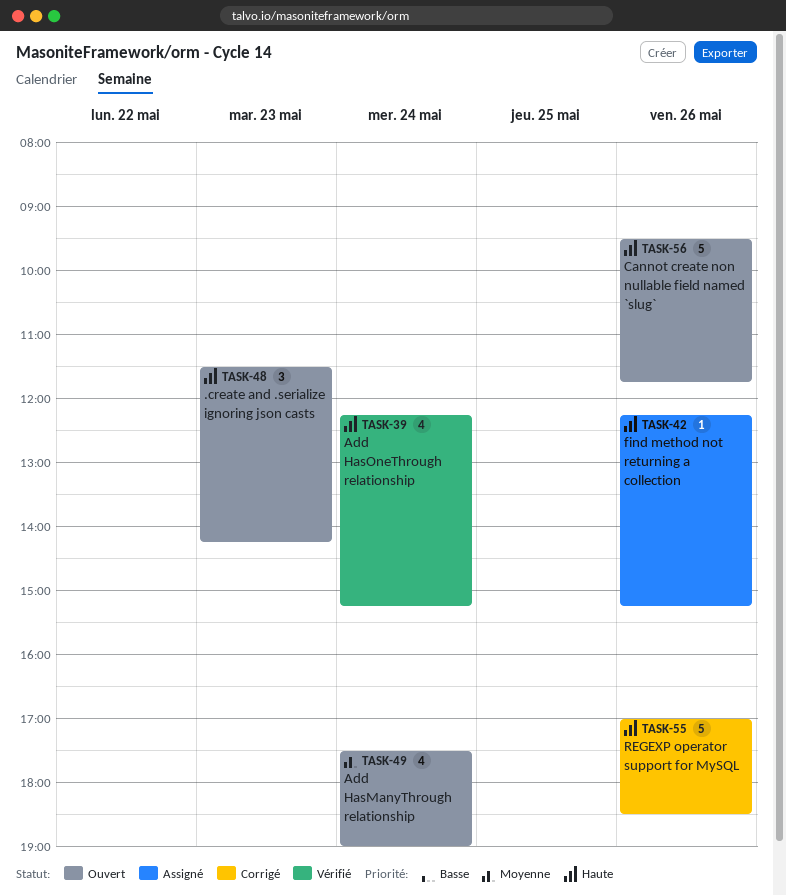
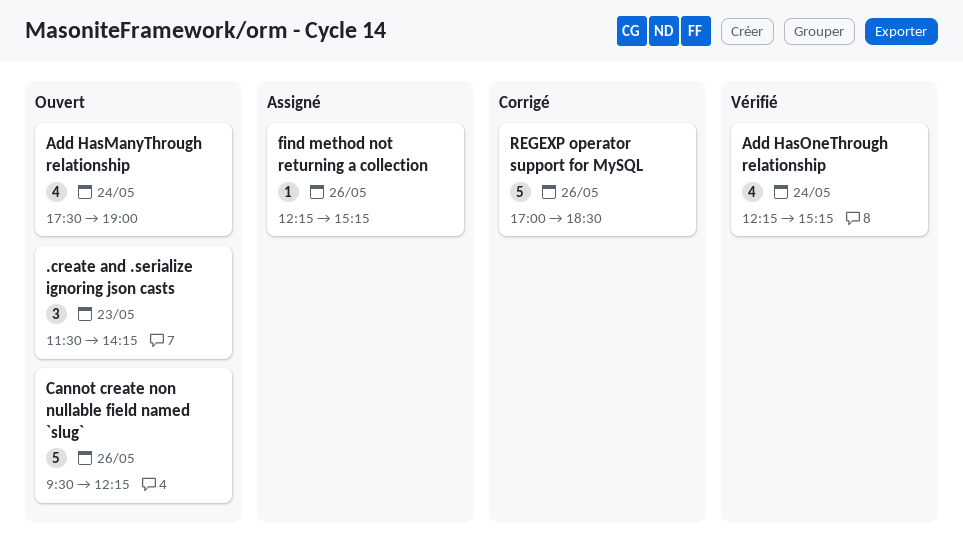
Cannot create non nullable field named `slug`, ends: 11:45 -> 12:15

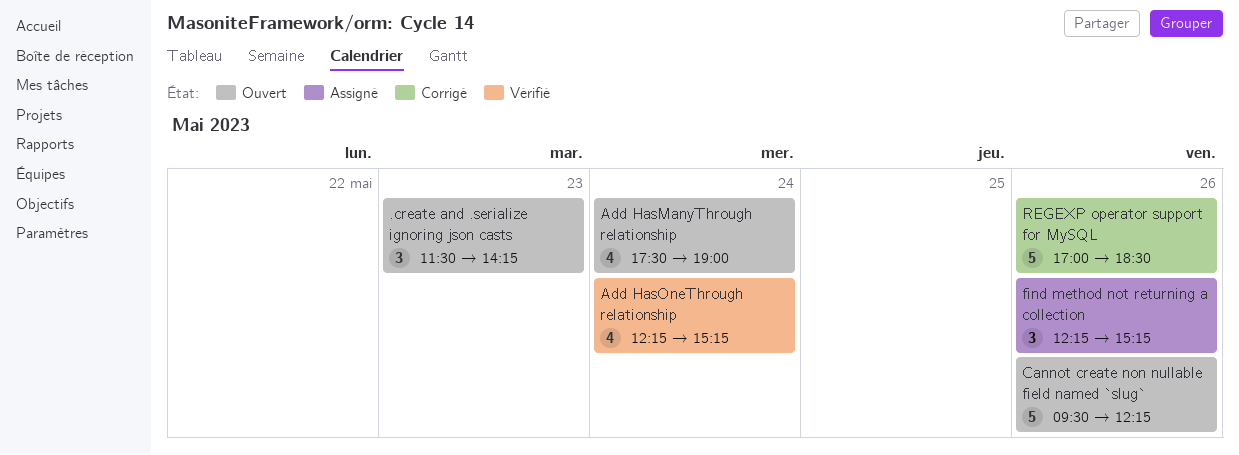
find method not returning a collection, estimate: 1 -> 3

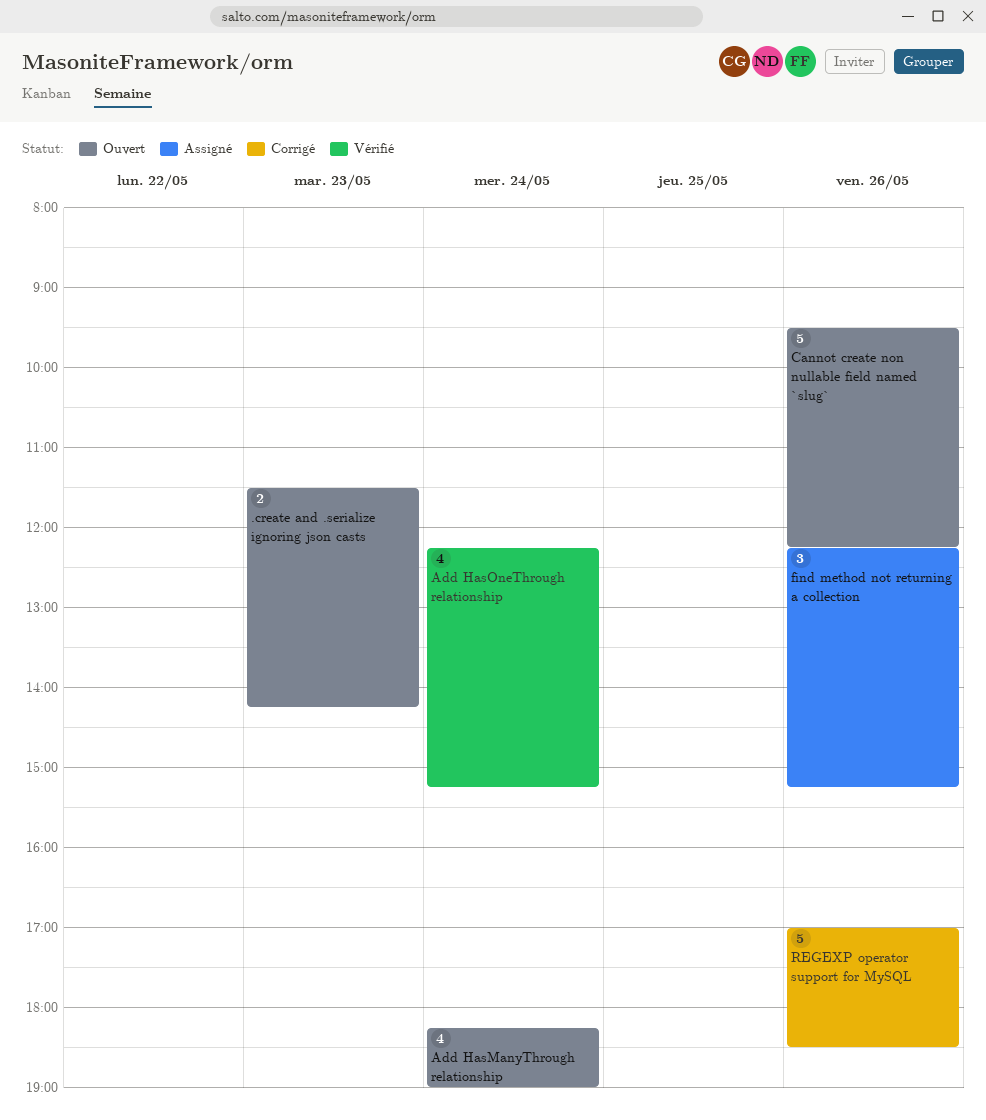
.create and .serialize ignoring json casts, estimate: 3 -> 2
Add HasManyThrough relationship, begins: 17:30 -> 18:15

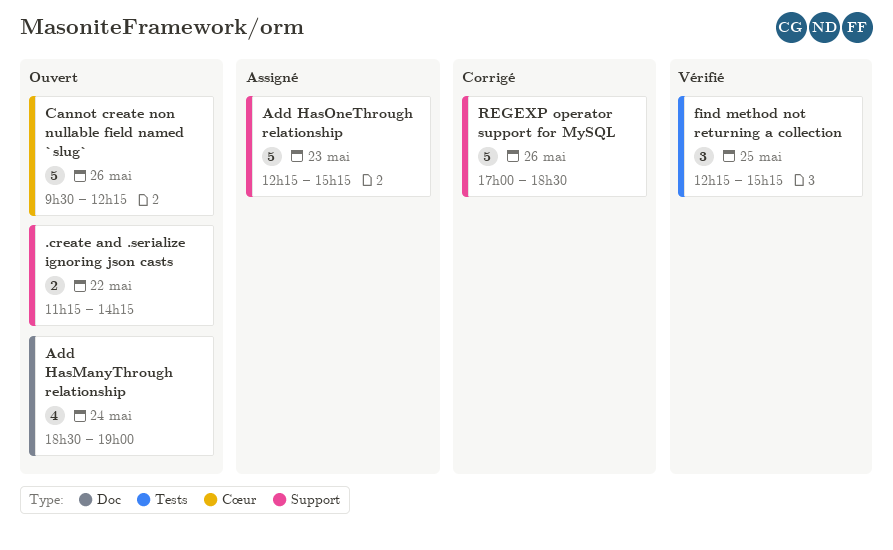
.create and .serialize ignoring json casts, day: May 23 -> May 22
.create and .serialize ignoring json casts, begins: 11:30 -> 11:15
Add HasManyThrough relationship, begins: 18:15 -> 18:30
Add HasOneThrough relationship, status: Vérifié -> Assigné
Add HasOneThrough relationship, estimate: 4 -> 5
Add HasOneThrough relationship, day: May 24 -> May 23
find method not returning a collection, status: Assigné -> Vérifié
find method not returning a collection, day: May 26 -> May 25

